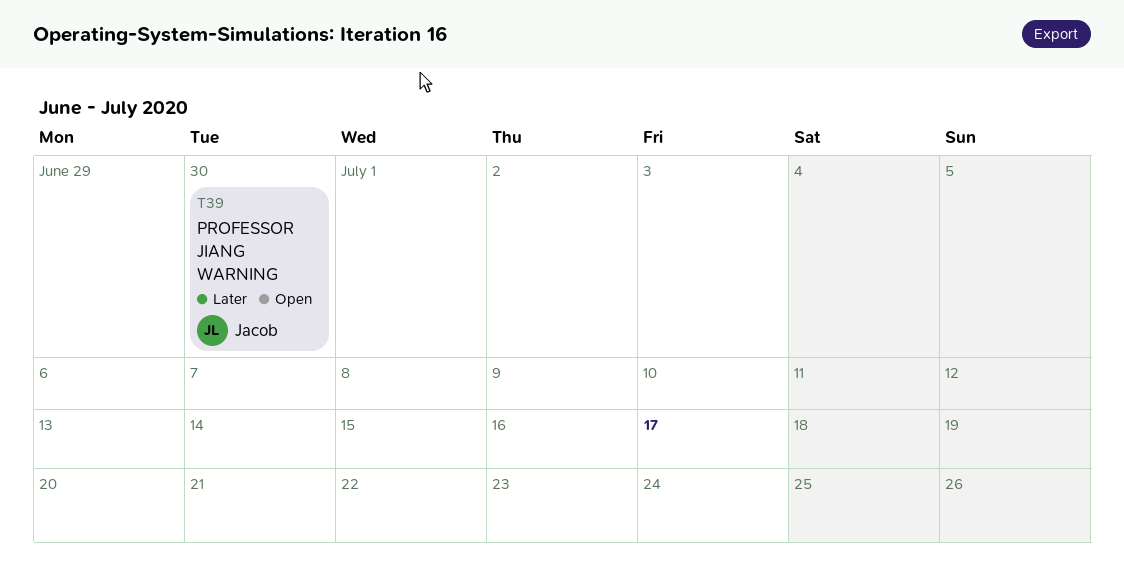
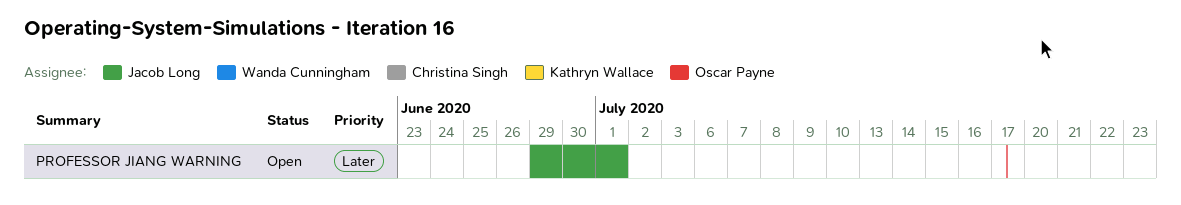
PROFESSOR JIANG WARNING, due: Jun 30 -> Jul 1

